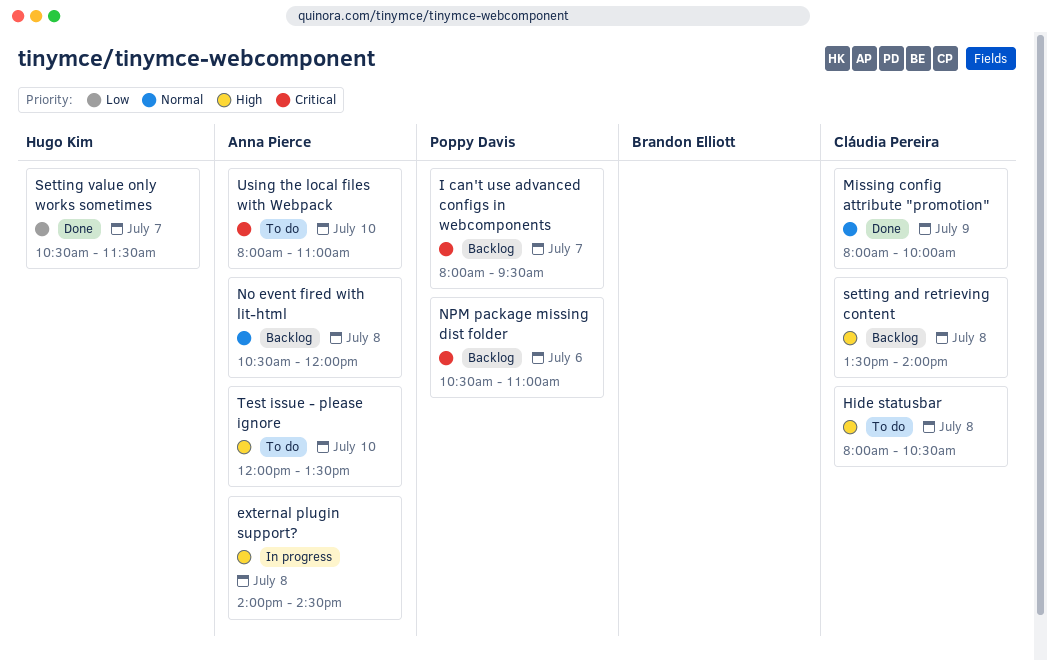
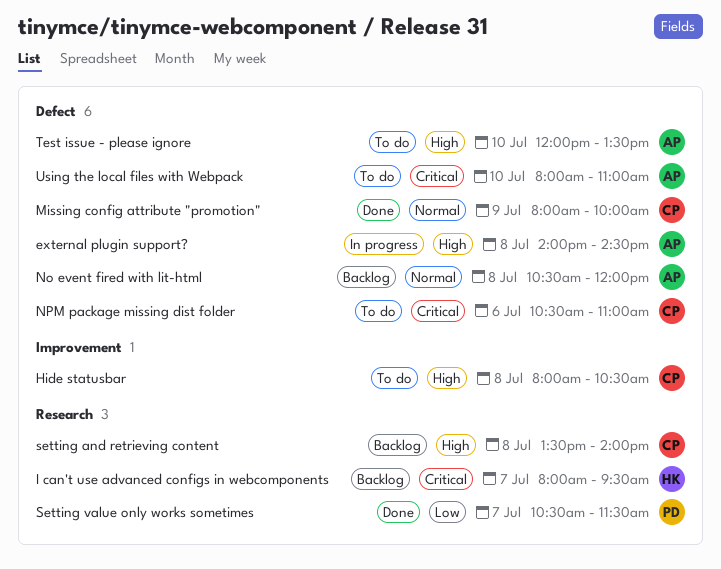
I can't use advanced configs in webcomponents, owner: Poppy Davis -> Hugo Kim
NPM package missing dist folder, status: Backlog -> To do
NPM package missing dist folder, owner: Poppy Davis -> Cláudia Pereira
Setting value only works sometimes, owner: Hugo Kim -> Poppy Davis

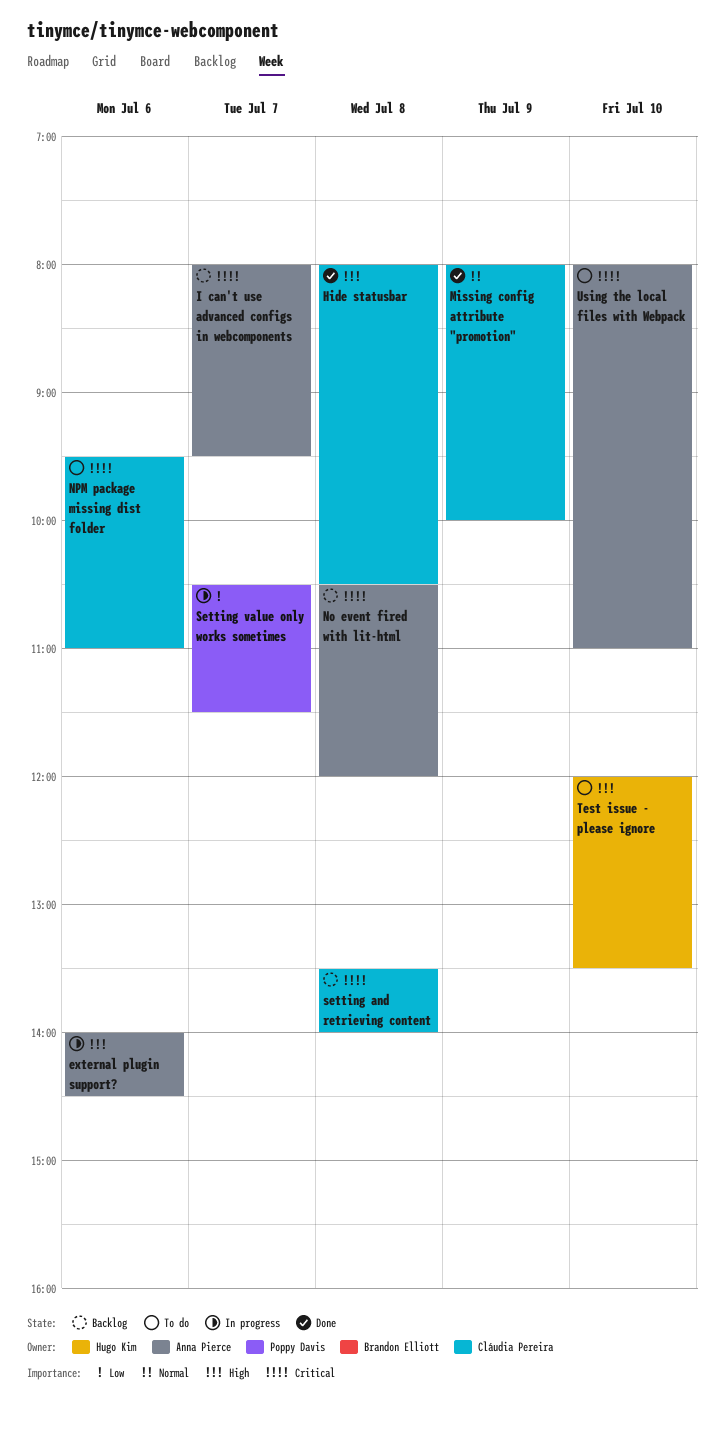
external plugin support?, day: Jul 8 -> Jul 6
Hide statusbar, status: To do -> Done
I can't use advanced configs in webcomponents, owner: Hugo Kim -> Anna Pierce
No event fired with lit-html, priority: Normal -> Critical
NPM package missing dist folder, begins: 10:30 -> 09:30
setting and retrieving content, priority: High -> Critical
Setting value only works sometimes, status: Done -> In progress
Test issue - please ignore, owner: Anna Pierce -> Hugo Kim

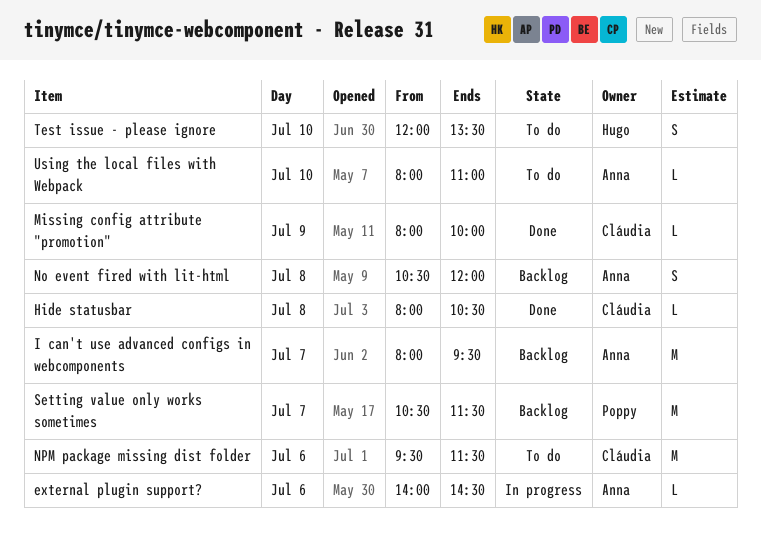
NPM package missing dist folder, ends: 11:00 -> 11:30
setting and retrieving content: present -> none
Setting value only works sometimes, status: In progress -> Backlog

